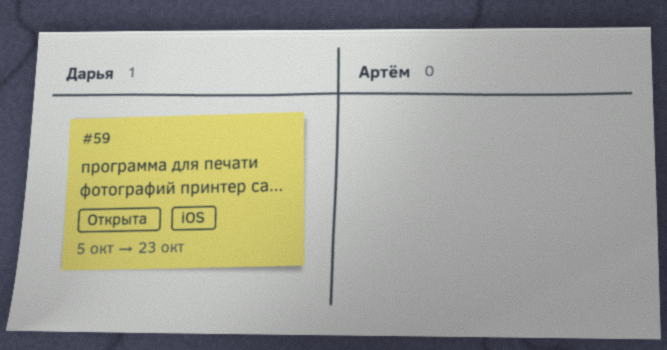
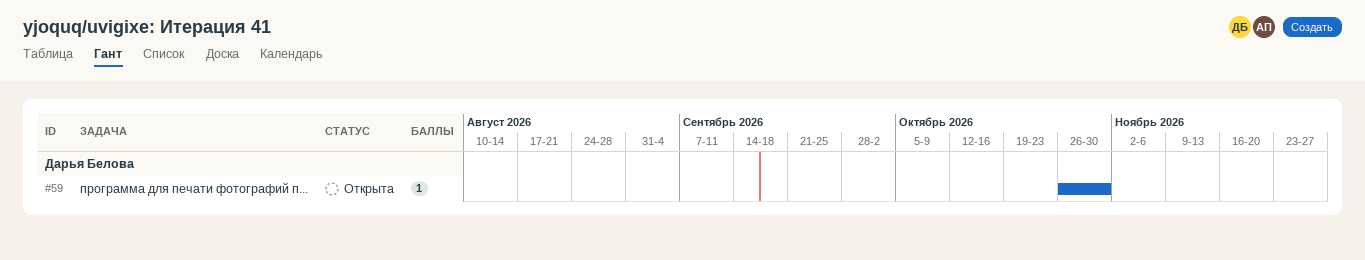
#59, start: Oct 5 -> Oct 26
#59, due: Oct 23 -> Oct 30

